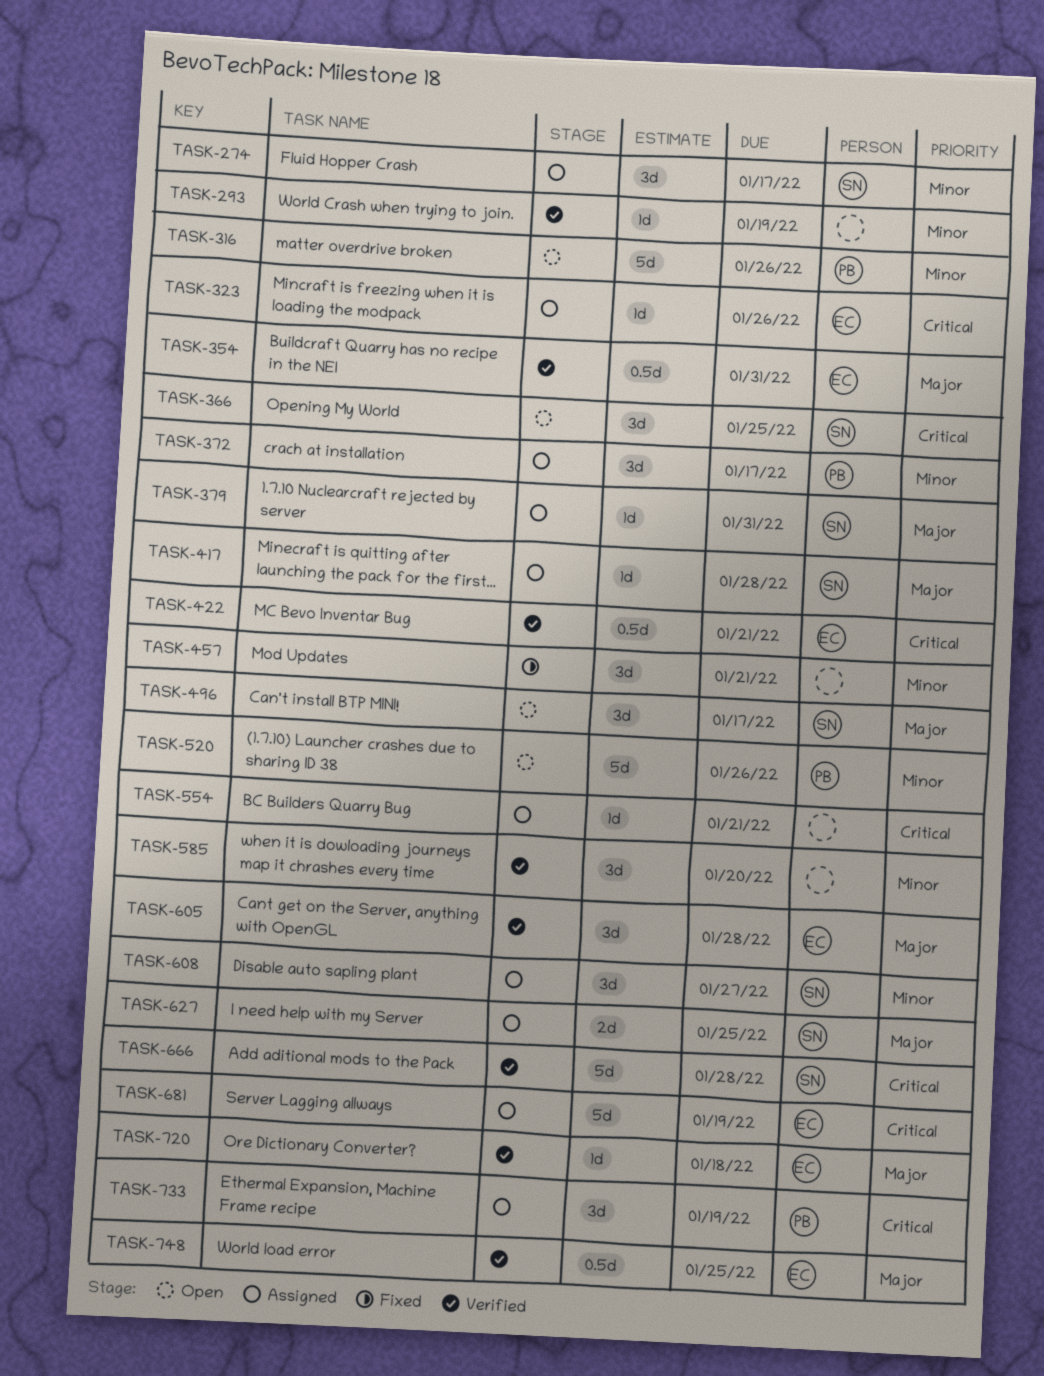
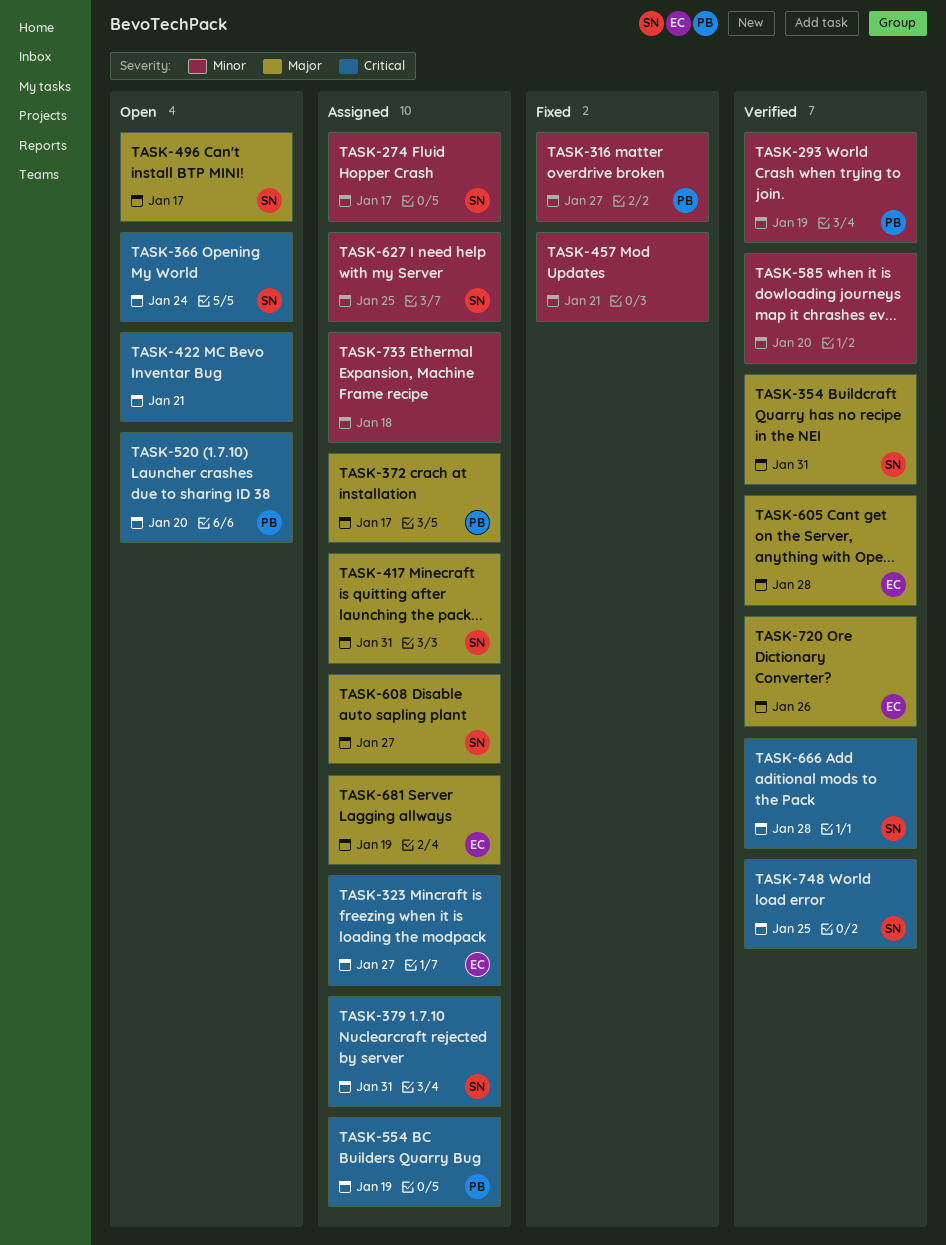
TASK-293, owner: none -> PB
TASK-316, status: Open -> Fixed
TASK-316, due: Jan 26 -> Jan 27
TASK-323, due: Jan 26 -> Jan 27
TASK-354, owner: EC -> SN
TASK-366, due: Jan 25 -> Jan 24
TASK-372, priority: Minor -> Major
TASK-379, priority: Major -> Critical
TASK-417, due: Jan 28 -> Jan 31
TASK-422, status: Verified -> Open
TASK-422, owner: EC -> none
TASK-520, priority: Minor -> Critical
TASK-520, due: Jan 26 -> Jan 20
TASK-554, owner: none -> PB
TASK-554, due: Jan 21 -> Jan 19
TASK-608, priority: Minor -> Major
TASK-627, priority: Major -> Minor
TASK-681, priority: Critical -> Major
TASK-720, due: Jan 18 -> Jan 26
TASK-733, owner: PB -> none
TASK-733, priority: Critical -> Minor
TASK-733, due: Jan 19 -> Jan 18
TASK-748, owner: EC -> SN
TASK-748, priority: Major -> Critical

